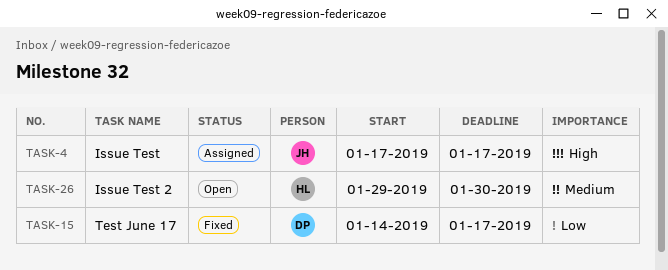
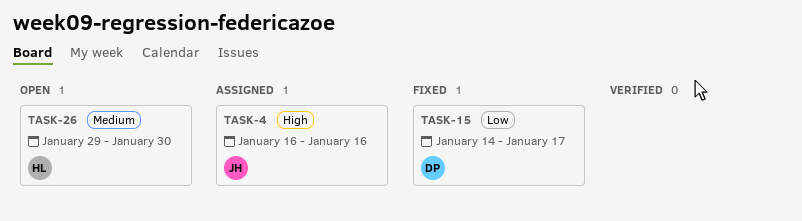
TASK-4, start: Jan 17 -> Jan 16
TASK-4, due: Jan 17 -> Jan 16

